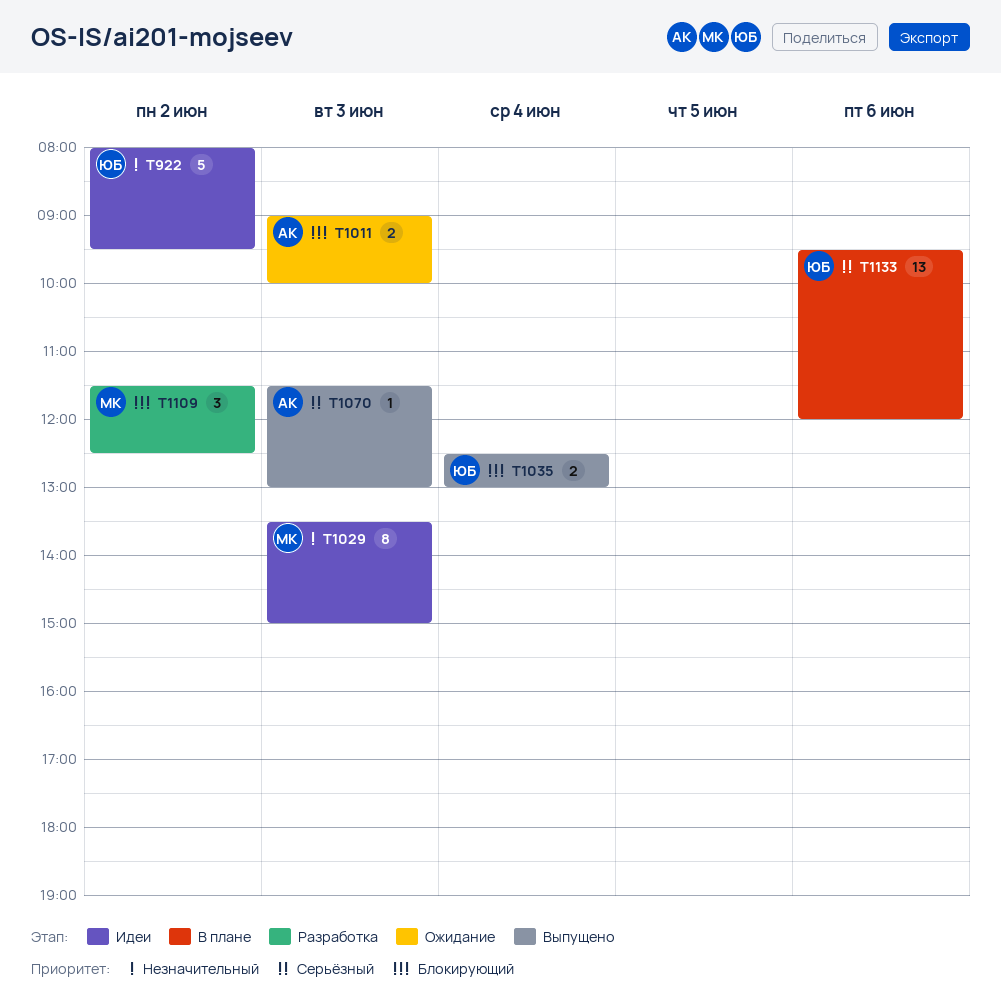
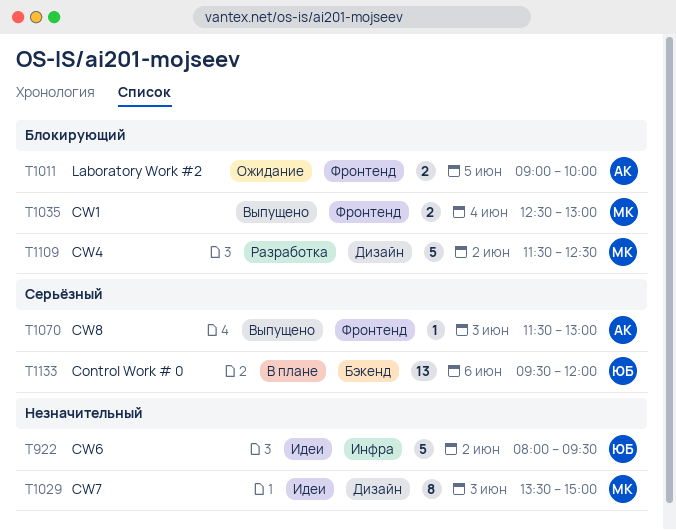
T1011, day: Jun 3 -> Jun 5
T1035, owner: ЮБ -> МК
T1109, estimate: 3 -> 5

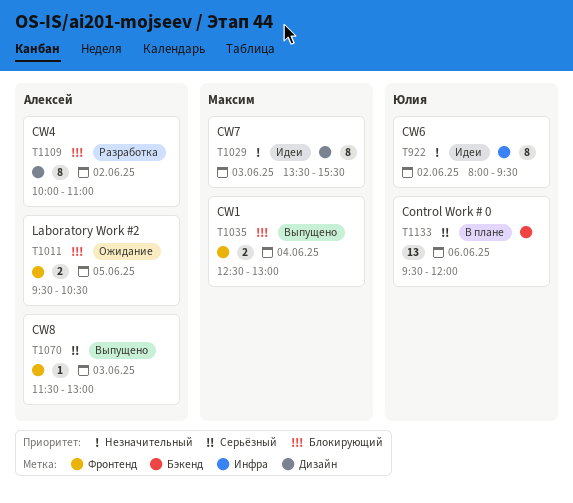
T922, estimate: 5 -> 8
T1011, begins: 09:00 -> 09:30
T1011, ends: 10:00 -> 10:30
T1029, ends: 15:00 -> 15:30
T1109, owner: Максим -> Алексей
T1109, estimate: 5 -> 8
T1109, begins: 11:30 -> 10:00
T1109, ends: 12:30 -> 11:00

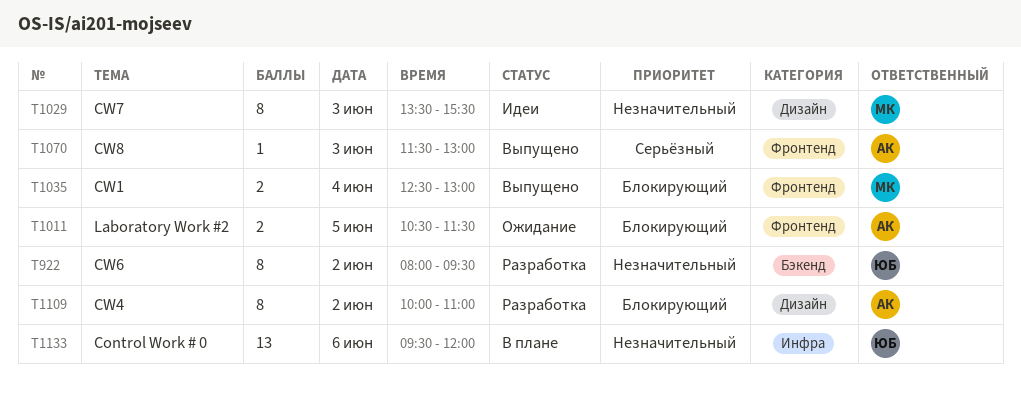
T922, status: Идеи -> Разработка
T922, label: Инфра -> Бэкенд
T1011, begins: 09:30 -> 10:30
T1011, ends: 10:30 -> 11:30
T1133, priority: Серьёзный -> Незначительный
T1133, label: Бэкенд -> Инфра

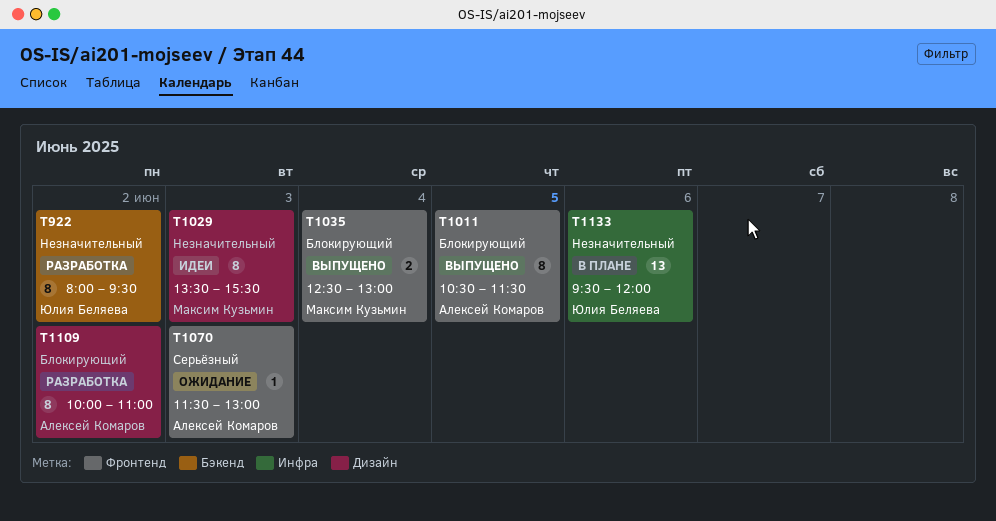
T1011, status: Ожидание -> Выпущено
T1011, estimate: 2 -> 8
T1070, status: Выпущено -> Ожидание

